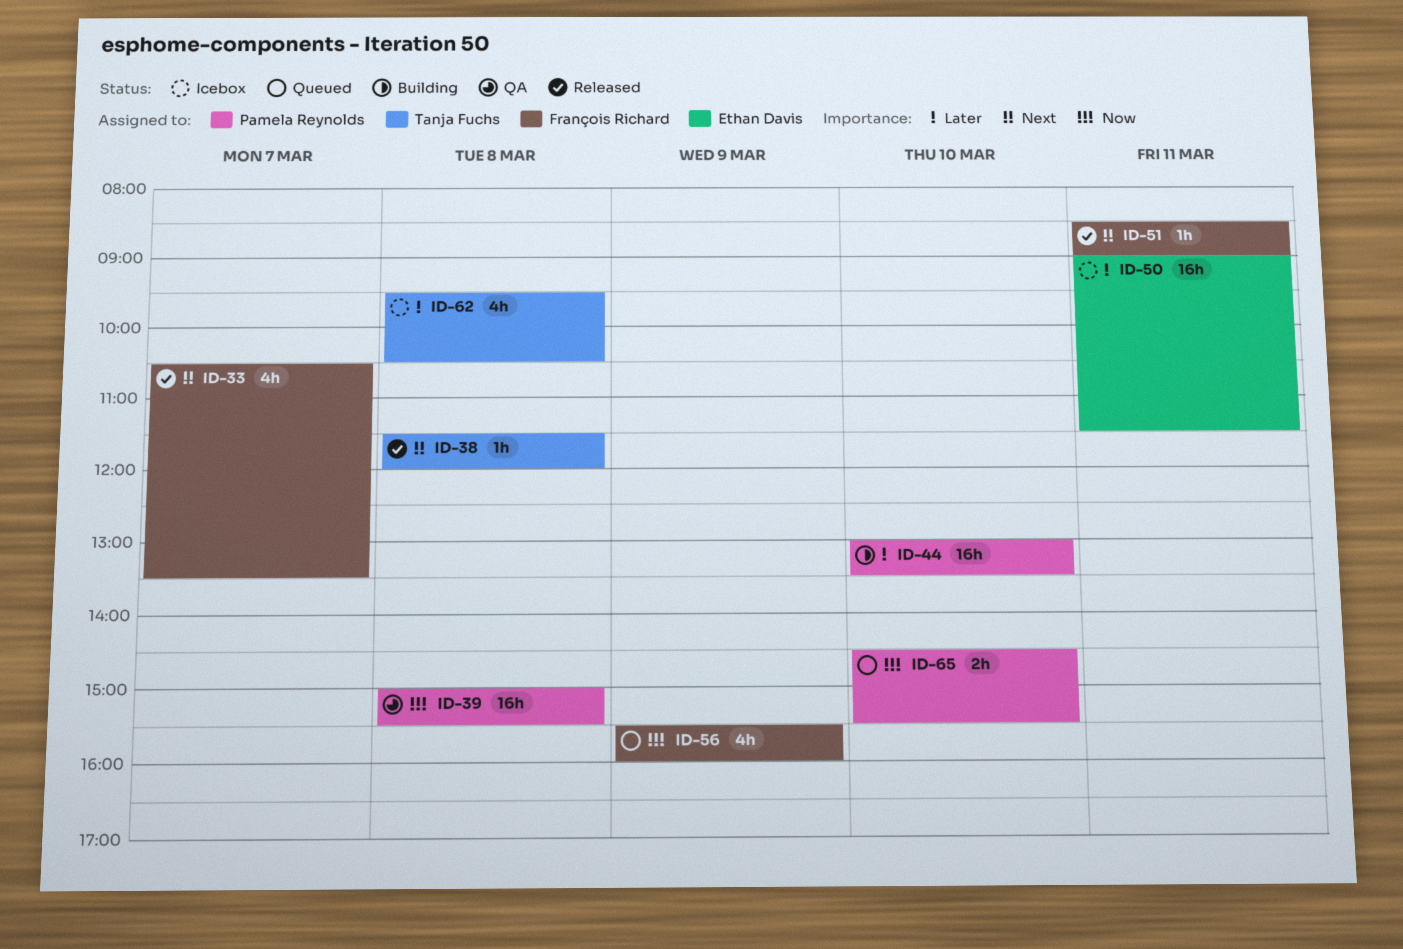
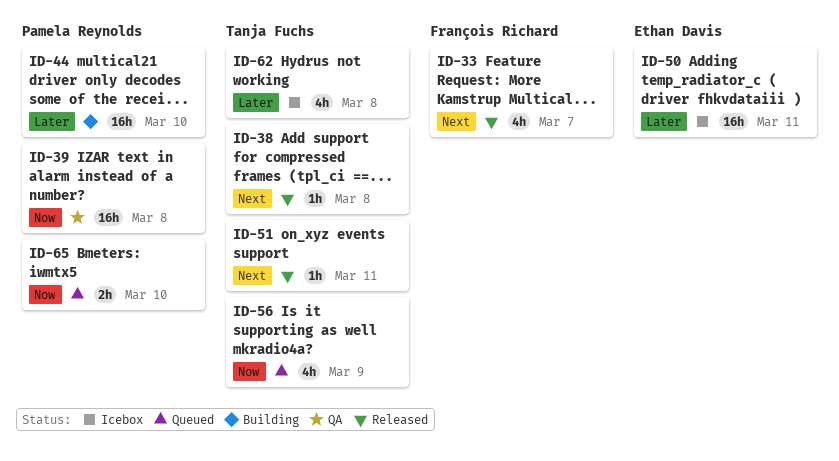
ID-51, owner: François Richard -> Tanja Fuchs
ID-56, owner: François Richard -> Tanja Fuchs

